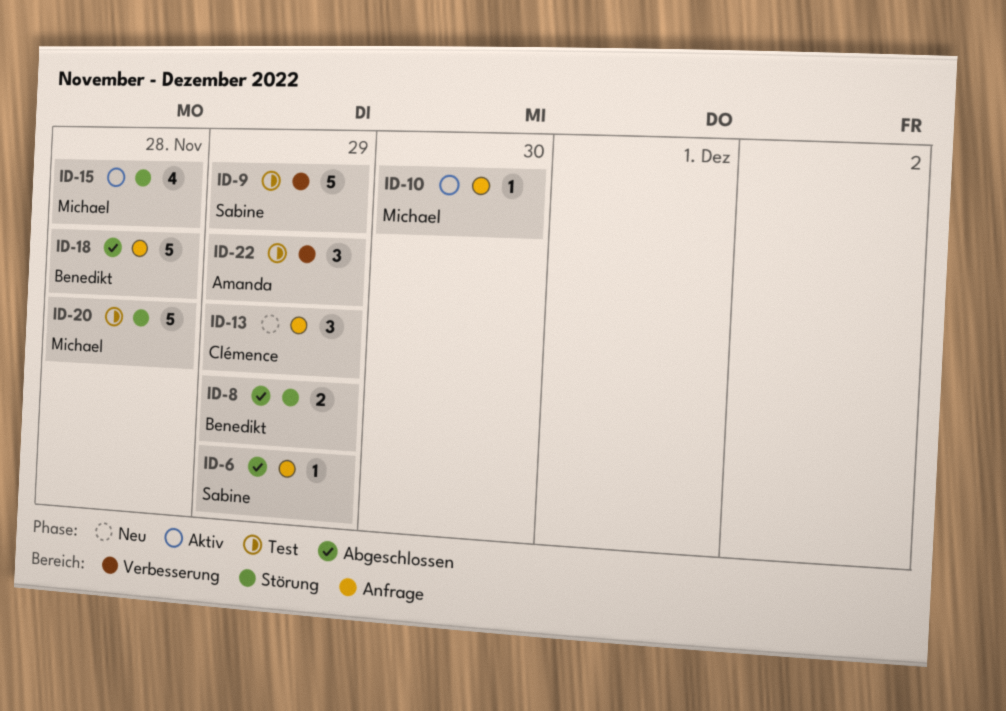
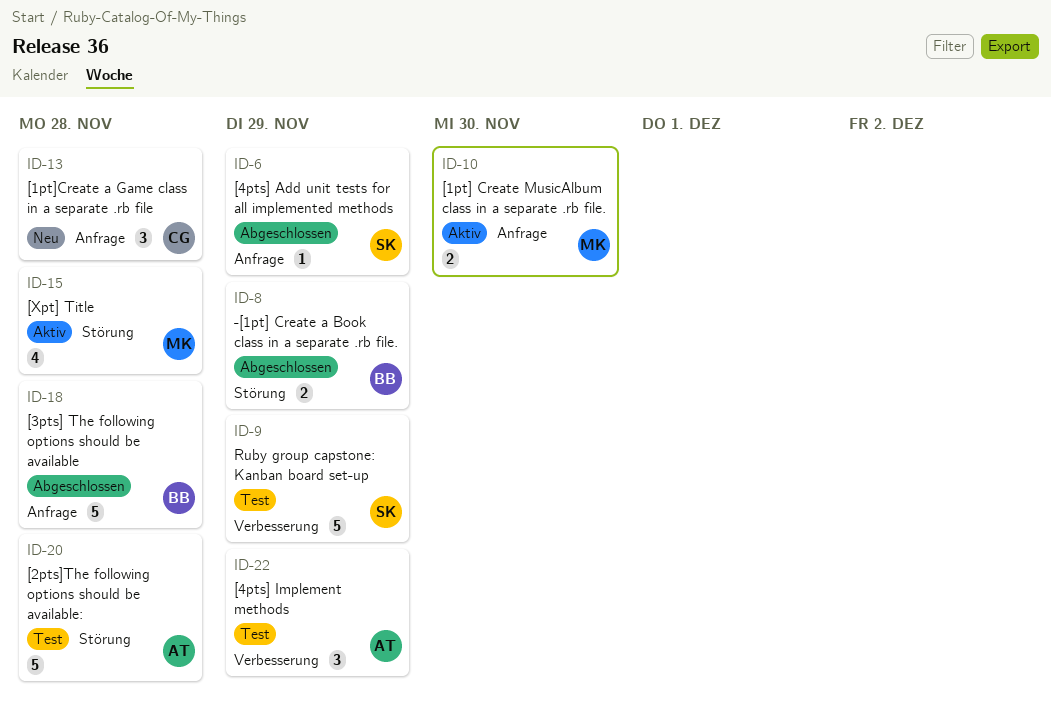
ID-10, estimate: 1 -> 2
ID-13, due: Nov 29 -> Nov 28
ID-20, owner: Michael -> Amanda

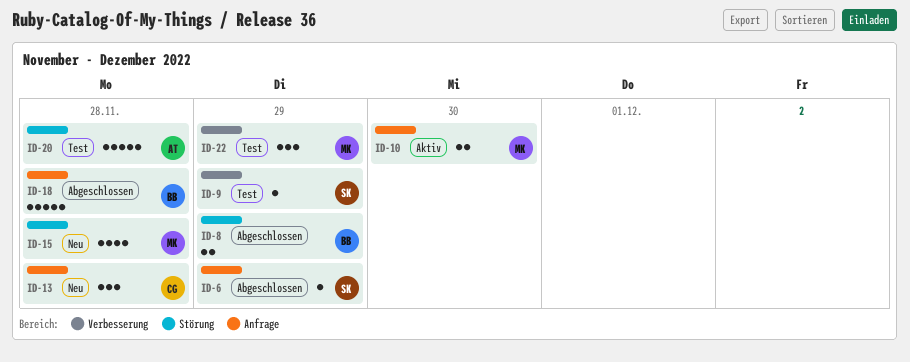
ID-9, estimate: 5 -> 1
ID-15, status: Aktiv -> Neu
ID-22, owner: AT -> MK

